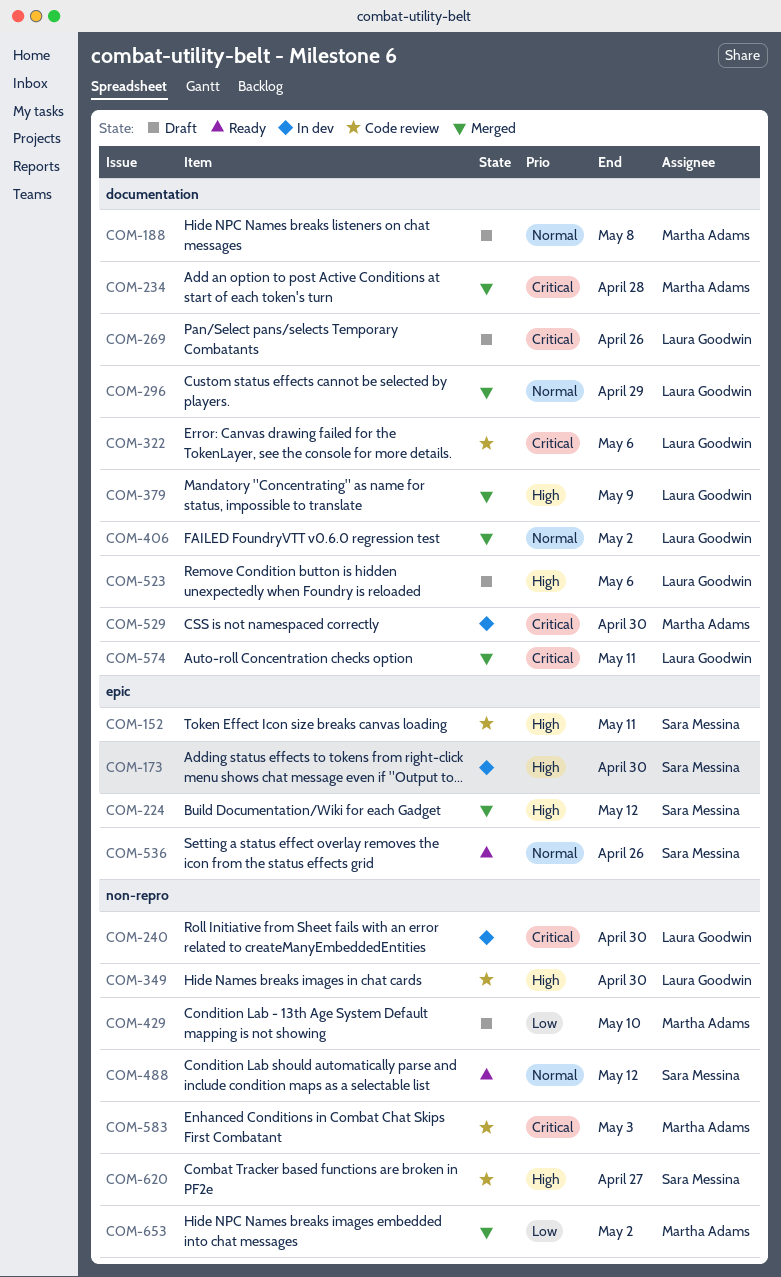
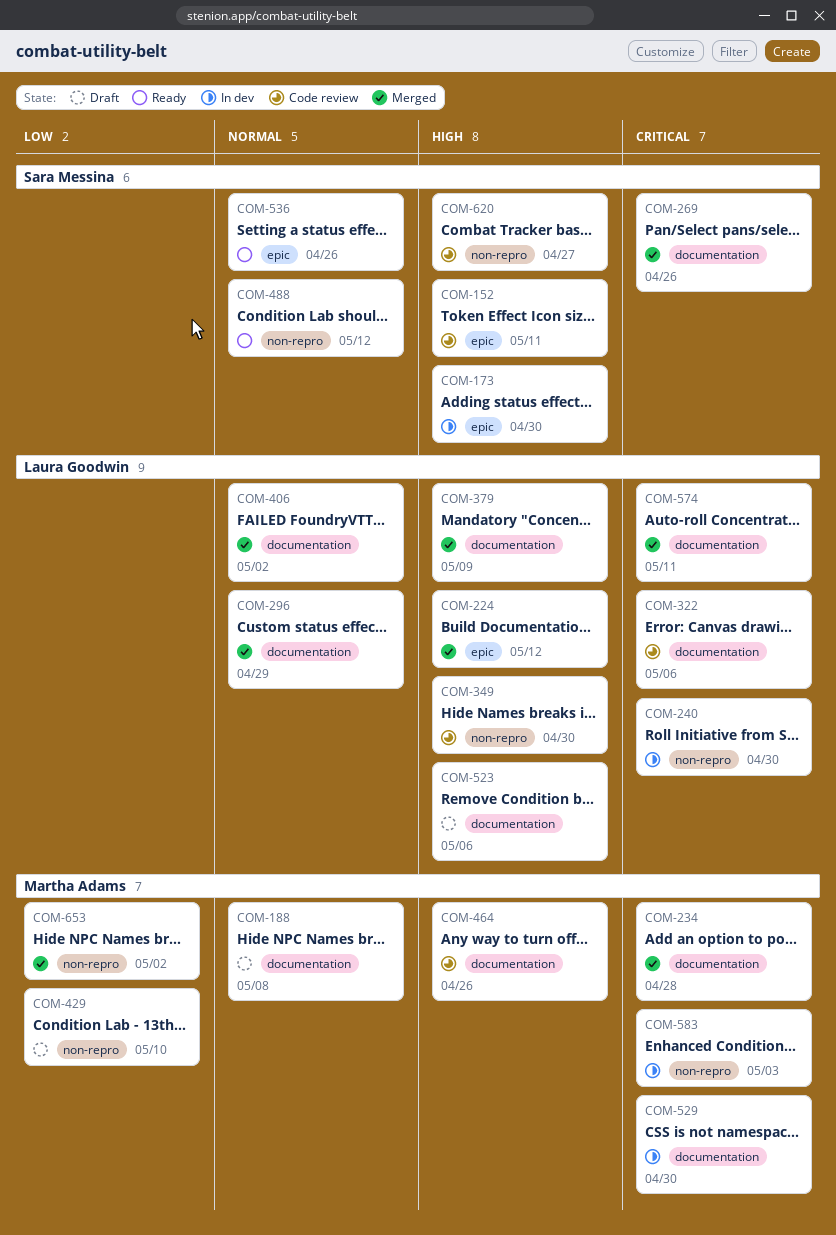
COM-224, owner: Sara Messina -> Laura Goodwin
COM-269, status: Draft -> Merged
COM-269, owner: Laura Goodwin -> Sara Messina
COM-464: none -> present
COM-583, status: Code review -> In dev

